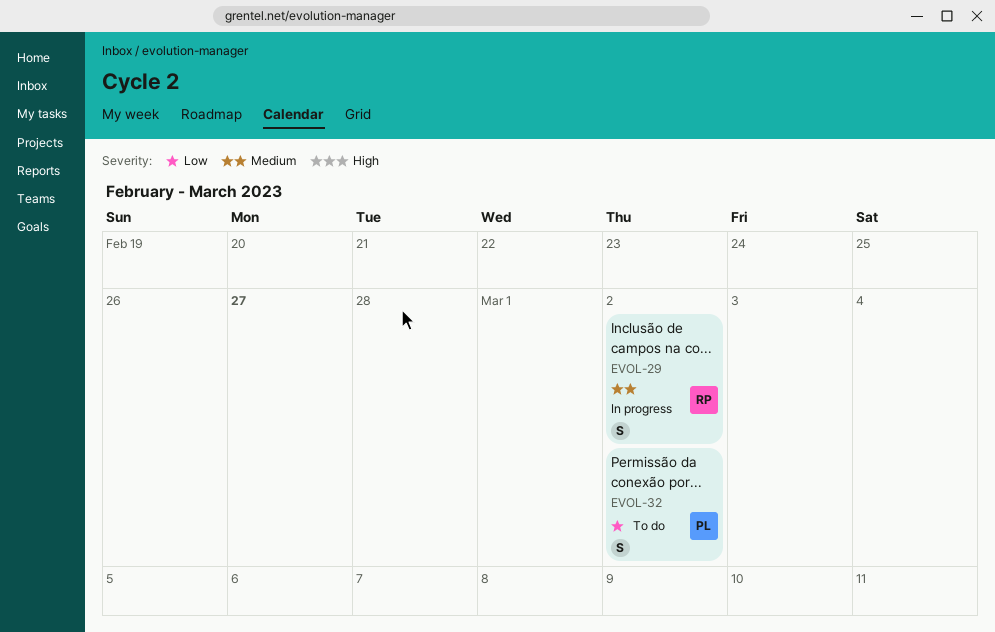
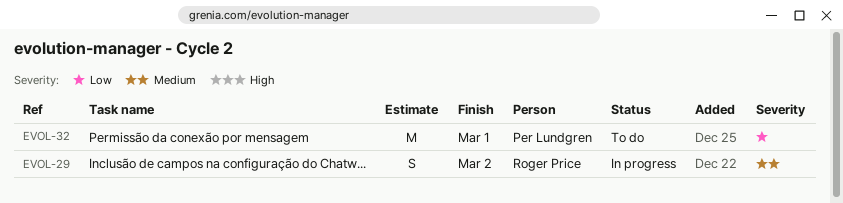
EVOL-32, estimate: S -> M
EVOL-32, due: Mar 2 -> Mar 1

